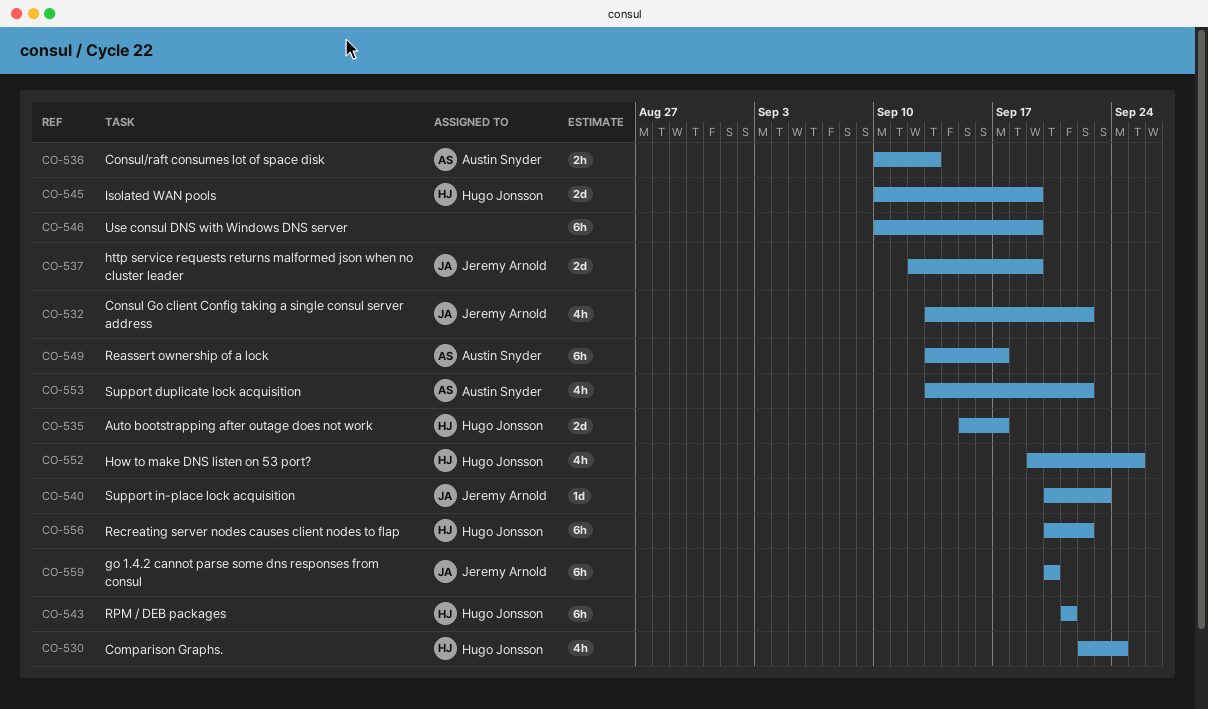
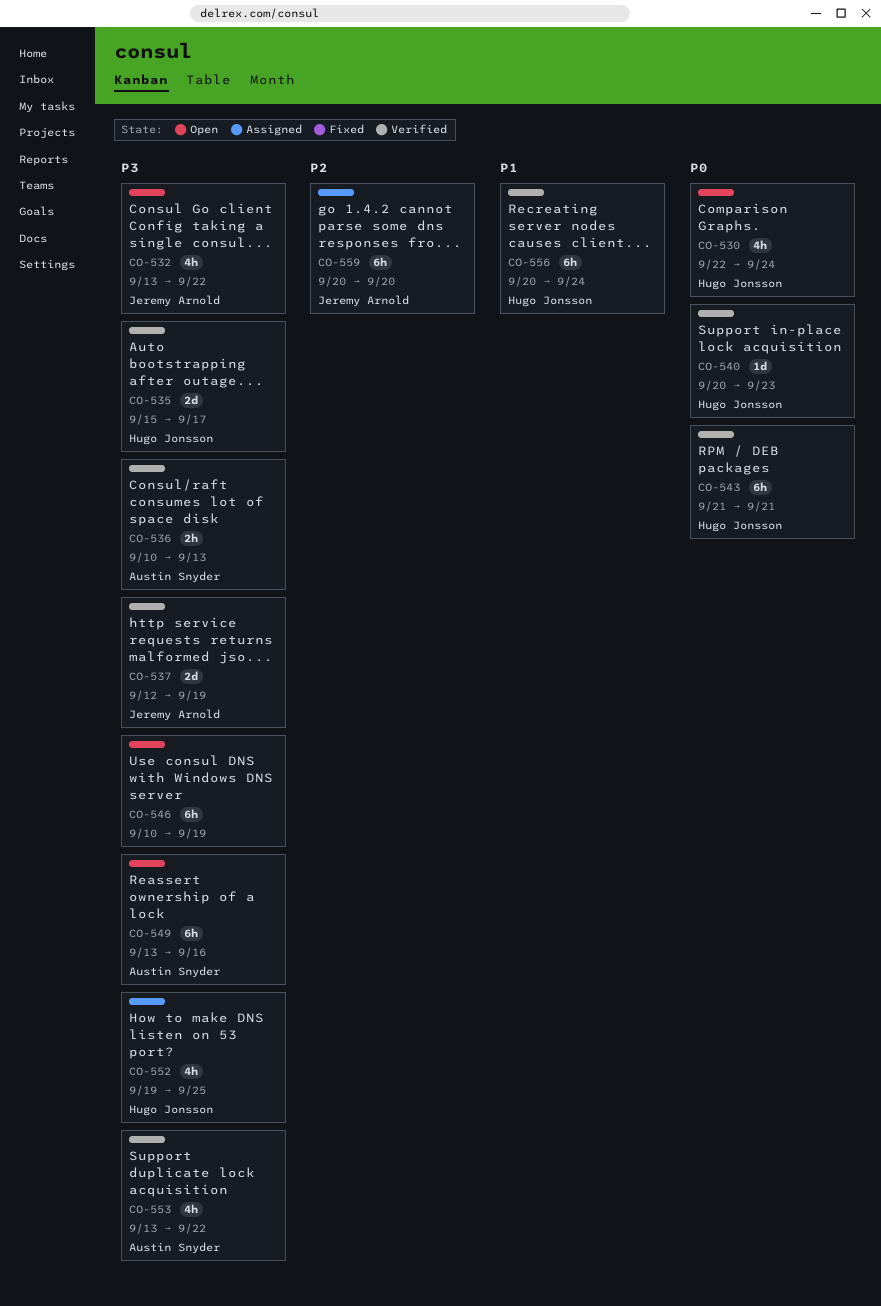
CO-540, owner: Jeremy Arnold -> Hugo Jonsson
CO-545: present -> none
CO-549, due: Sep 17 -> Sep 16
CO-556, due: Sep 22 -> Sep 24

